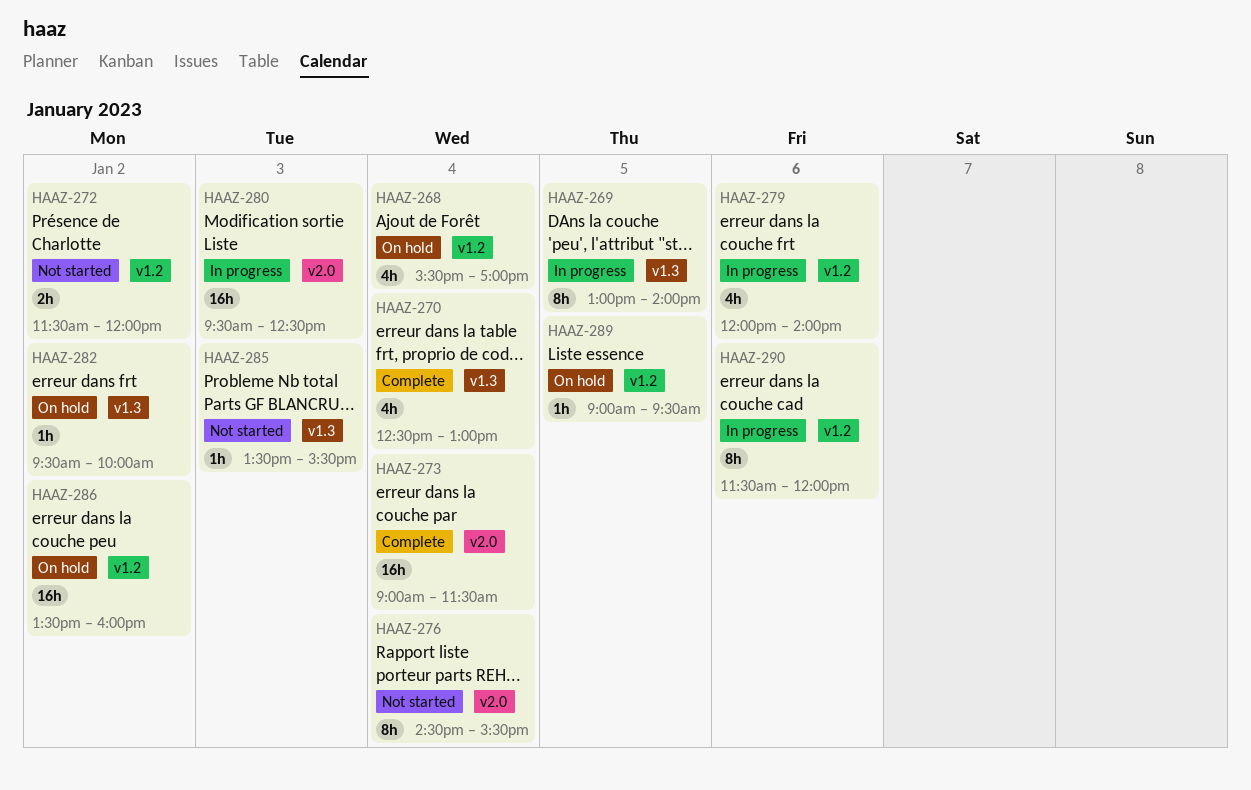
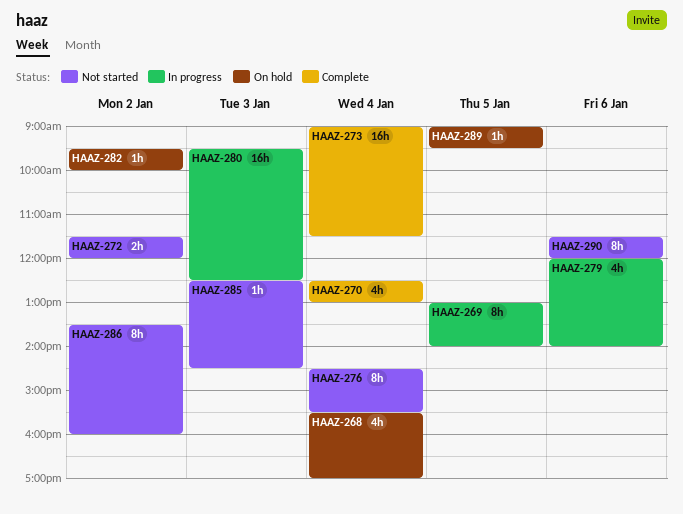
HAAZ-285, begins: 13:30 -> 12:30
HAAZ-285, ends: 15:30 -> 14:30
HAAZ-286, status: On hold -> Not started
HAAZ-286, estimate: 16h -> 8h
HAAZ-290, status: In progress -> Not started

